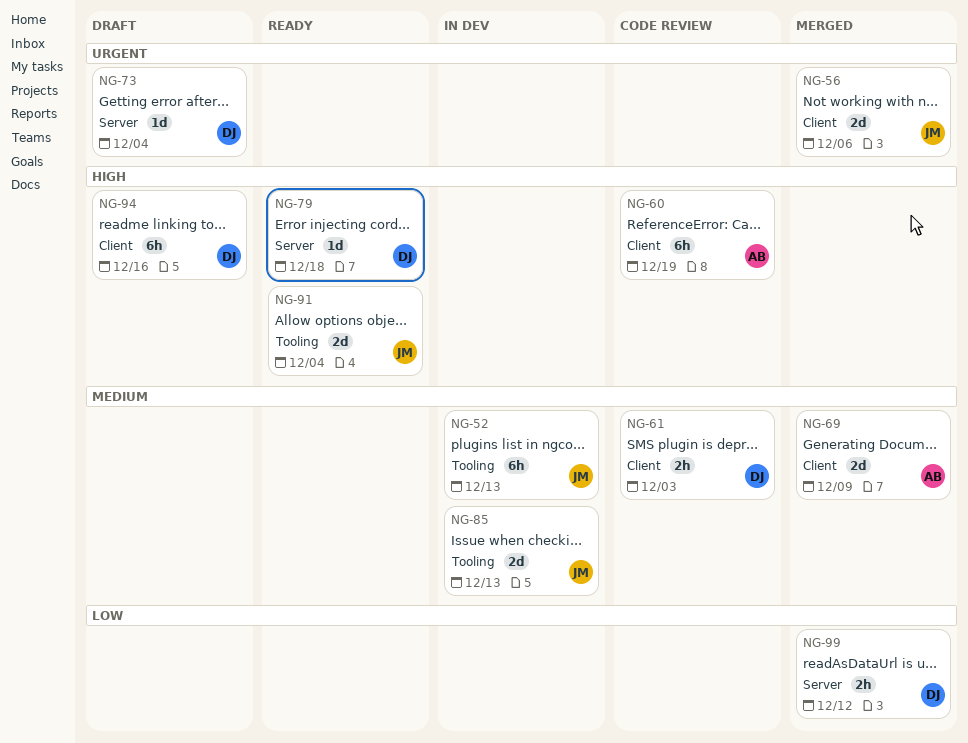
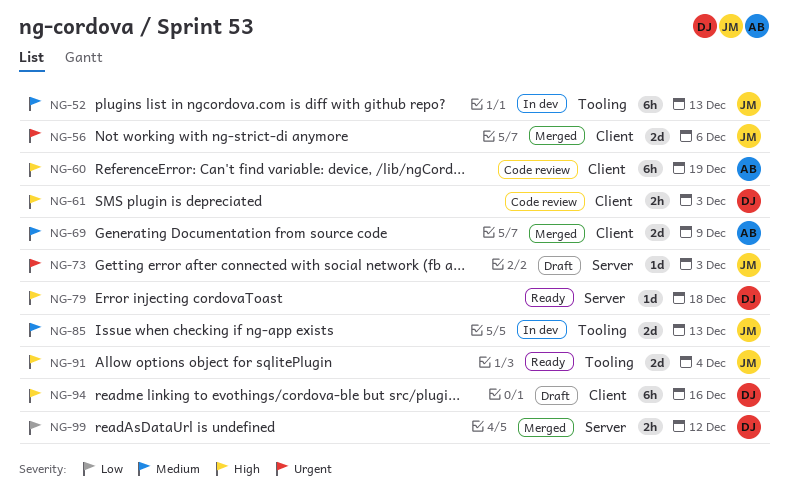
NG-61, priority: Medium -> High
NG-73, owner: DJ -> JM
NG-73, due: Dec 4 -> Dec 3

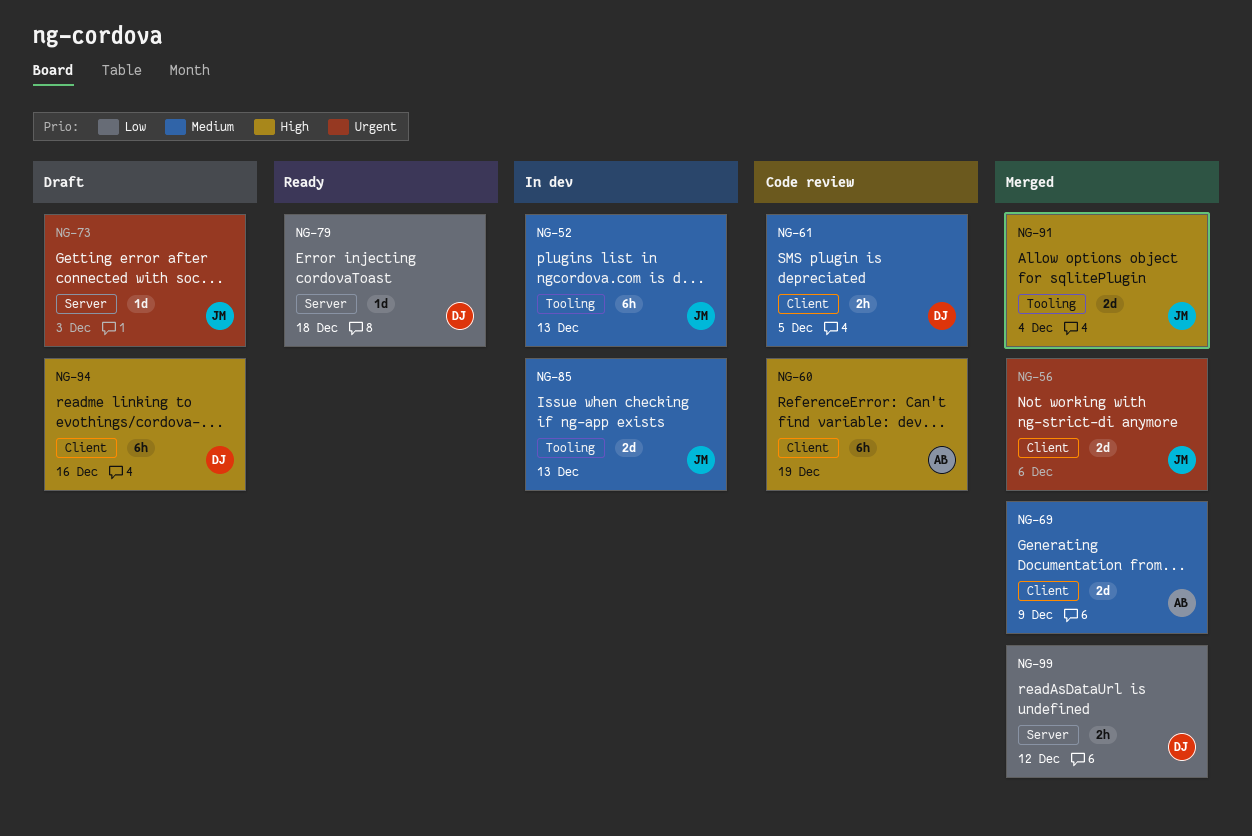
NG-61, priority: High -> Medium
NG-61, due: Dec 3 -> Dec 5
NG-79, priority: High -> Low
NG-91, status: Ready -> Merged

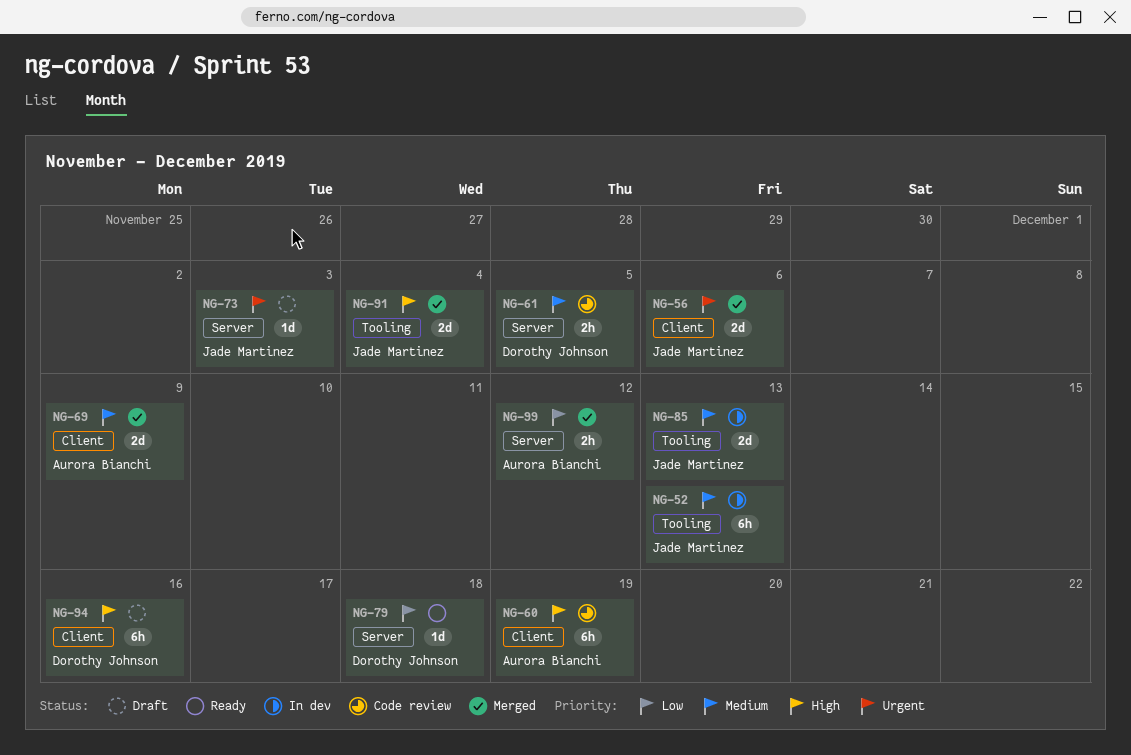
NG-61, label: Client -> Server
NG-99, owner: Dorothy Johnson -> Aurora Bianchi

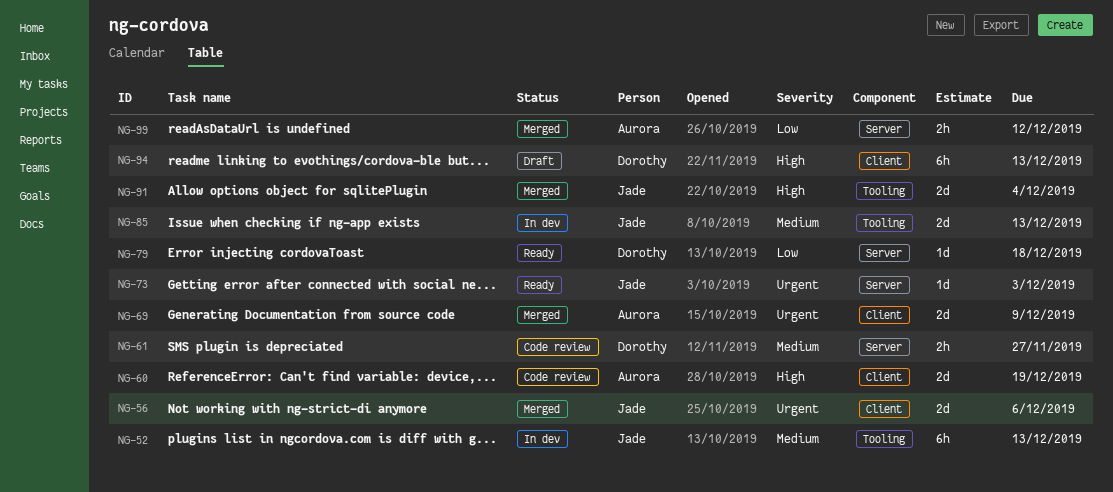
NG-60, estimate: 6h -> 2d
NG-61, due: Dec 5 -> Nov 27
NG-69, priority: Medium -> Urgent
NG-73, status: Draft -> Ready
NG-94, due: Dec 16 -> Dec 13

